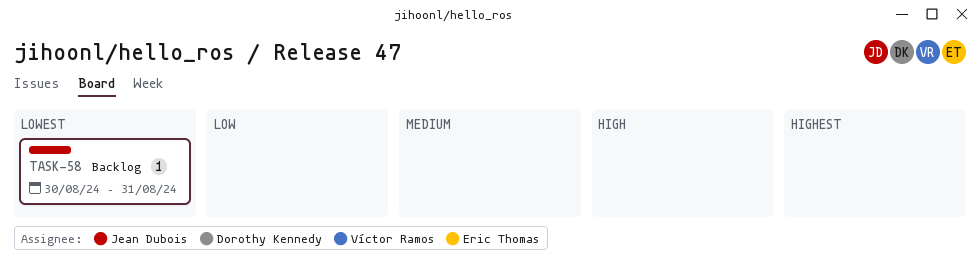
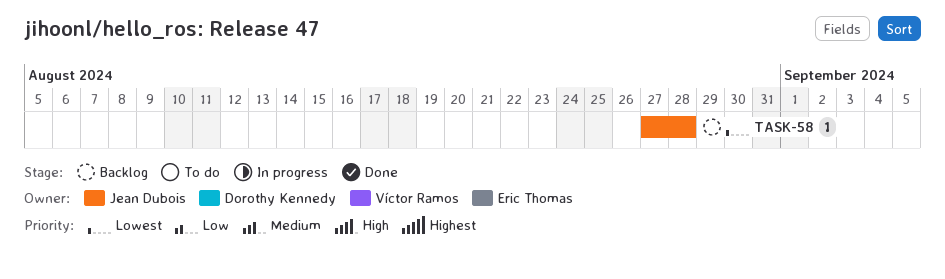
TASK-58, start: Aug 30 -> Aug 27
TASK-58, due: Aug 31 -> Aug 28

